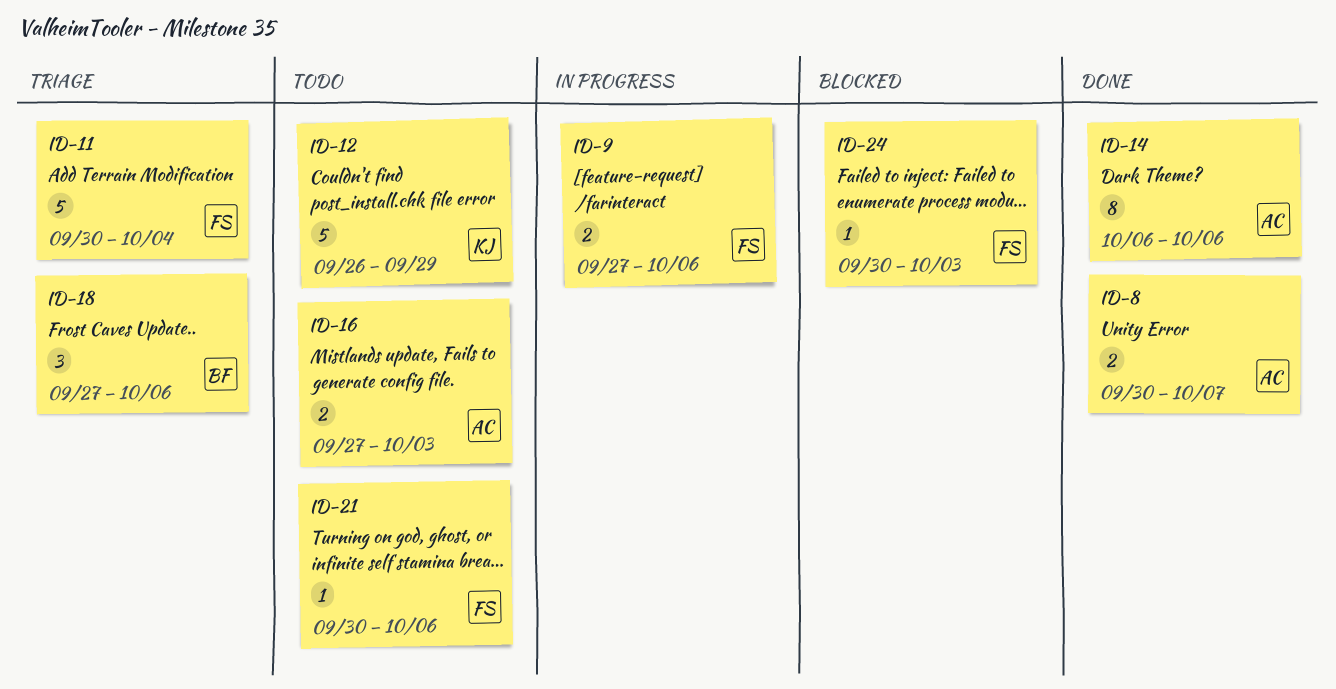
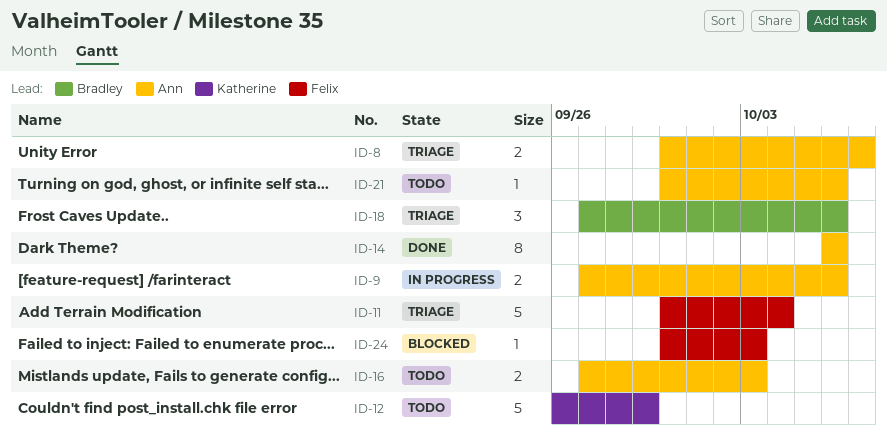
ID-8, status: Done -> Triage
ID-9, owner: Felix -> Ann
ID-21, owner: Felix -> Ann

